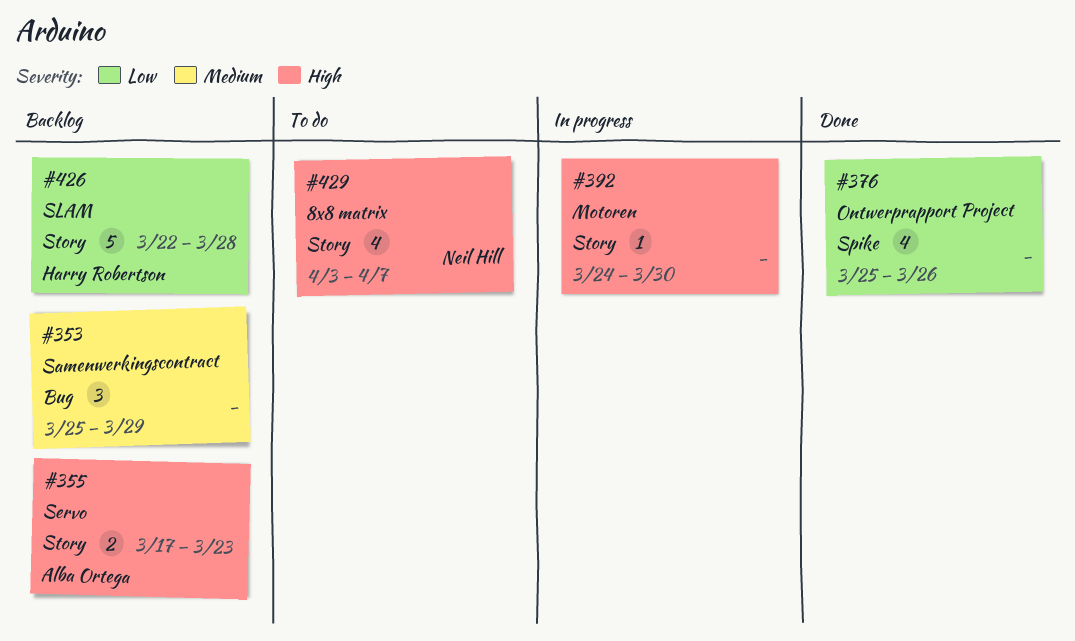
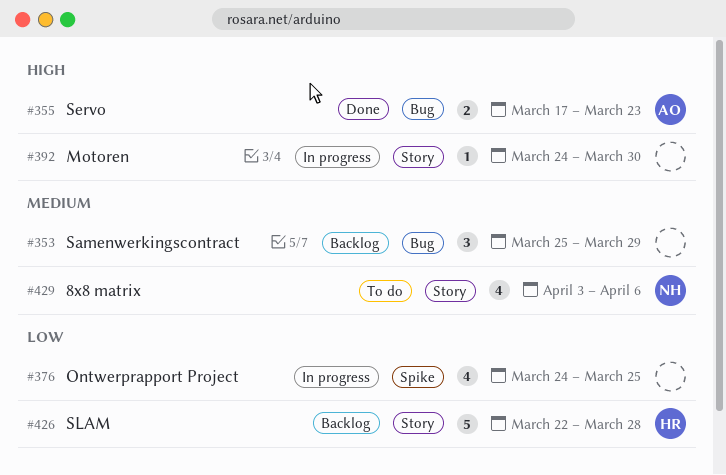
#355, status: Backlog -> Done
#355, label: Story -> Bug
#376, status: Done -> In progress
#376, start: Mar 25 -> Mar 24
#376, due: Mar 26 -> Mar 25
#429, priority: High -> Medium
#429, due: Apr 7 -> Apr 6

